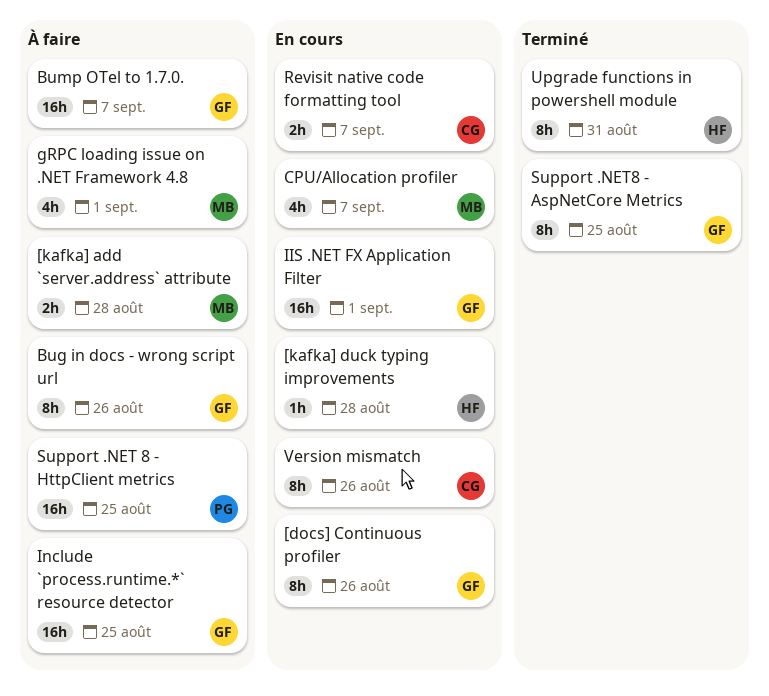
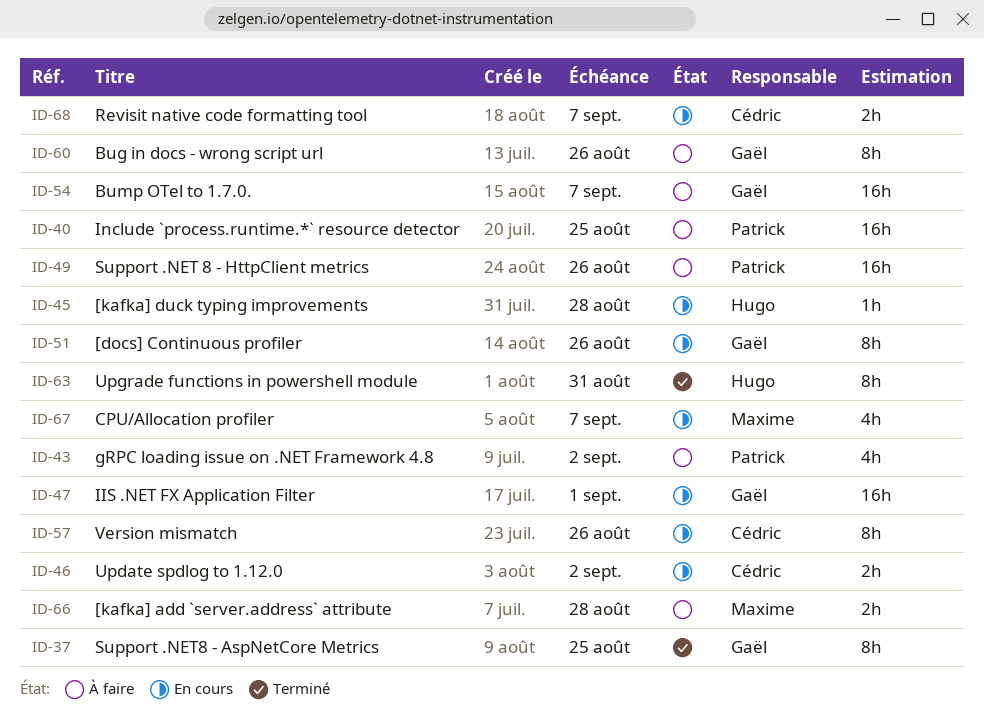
gRPC loading issue on .NET Framework 4.8, owner: Maxime -> Patrick
gRPC loading issue on .NET Framework 4.8, due: Sep 1 -> Sep 2
Include `process.runtime.*` resource detector, owner: Gaël -> Patrick
Support .NET 8 - HttpClient metrics, due: Aug 25 -> Aug 26
Update spdlog to 1.12.0: none -> present

